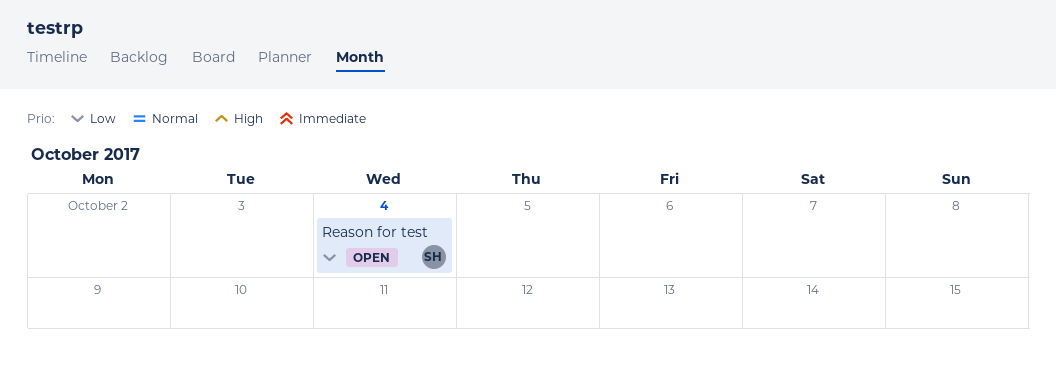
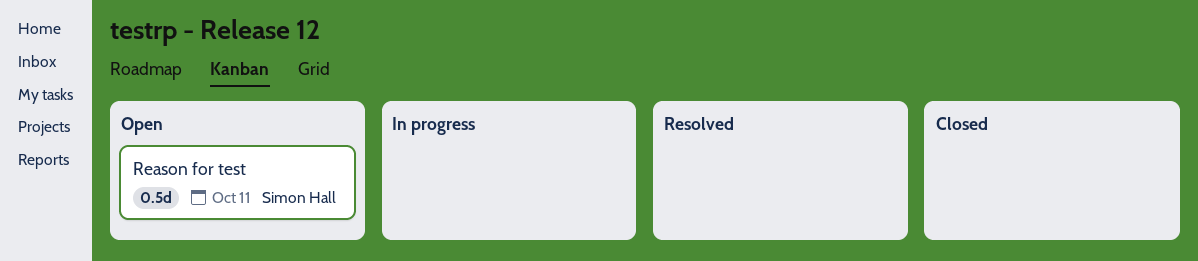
Reason for test, due: Oct 4 -> Oct 11

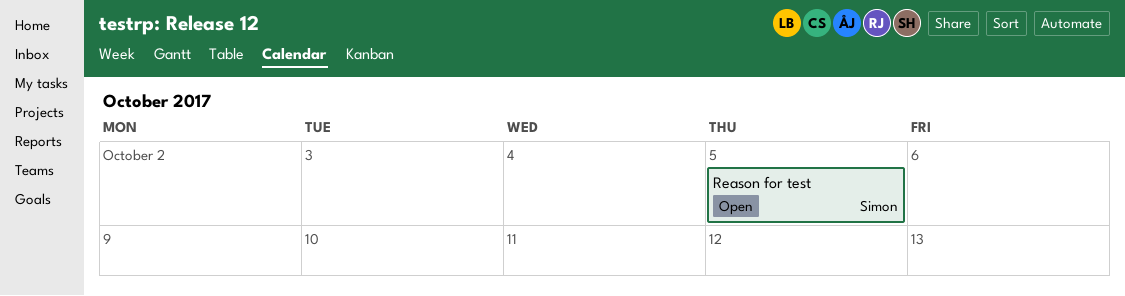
Reason for test, due: Oct 11 -> Oct 5

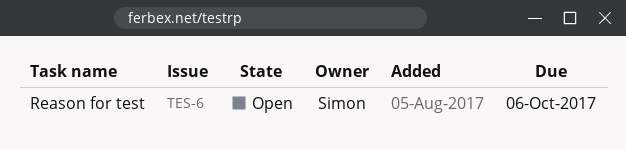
Reason for test, due: Oct 5 -> Oct 6

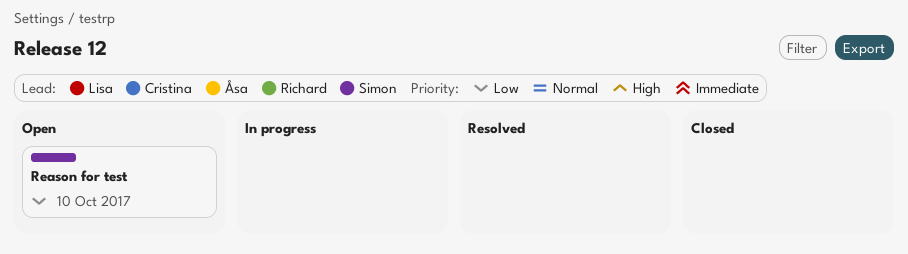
Reason for test, due: Oct 6 -> Oct 10

